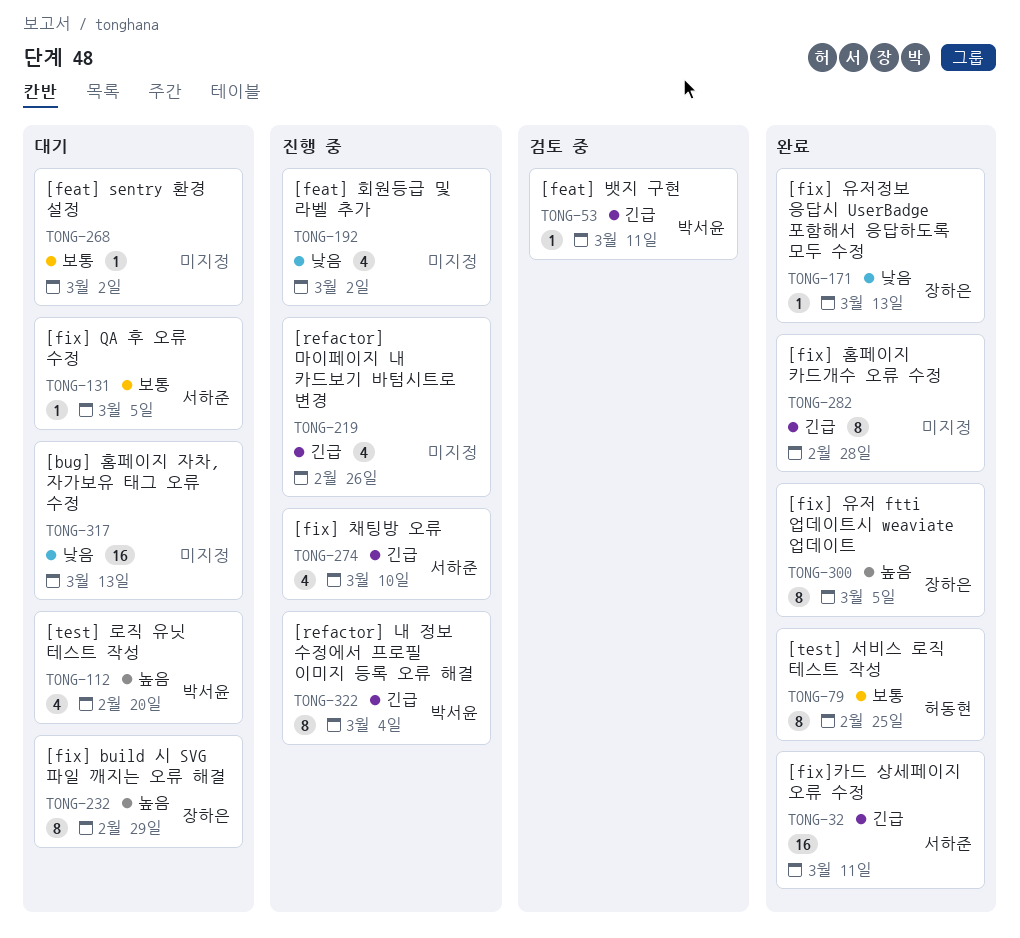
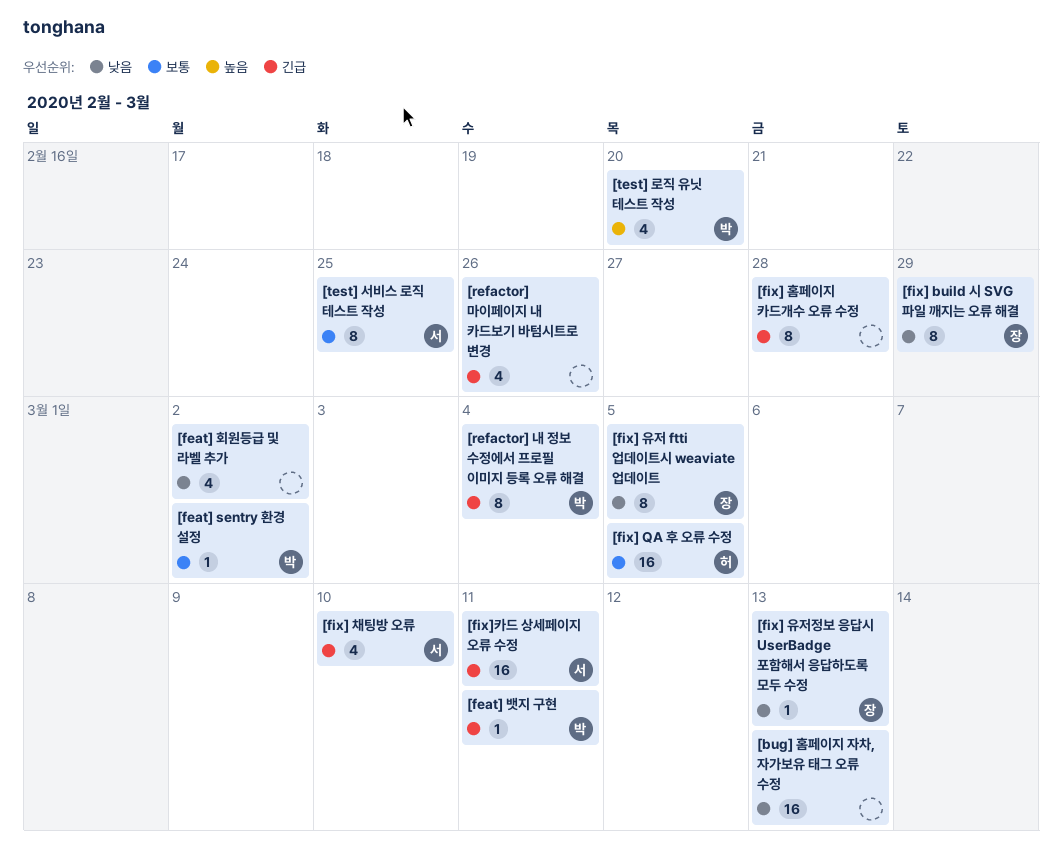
[feat] sentry 환경 설정, owner: none -> 박서윤
[fix] build 시 SVG 파일 깨지는 오류 해결, priority: 높음 -> 낮음
[fix] QA 후 오류 수정, owner: 서하준 -> 허동현
[fix] QA 후 오류 수정, estimate: 1 -> 16
[fix] 유저 ftti 업데이트시 weaviate 업데이트, priority: 높음 -> 낮음
[test] 서비스 로직 테스트 작성, owner: 허동현 -> 서하준

